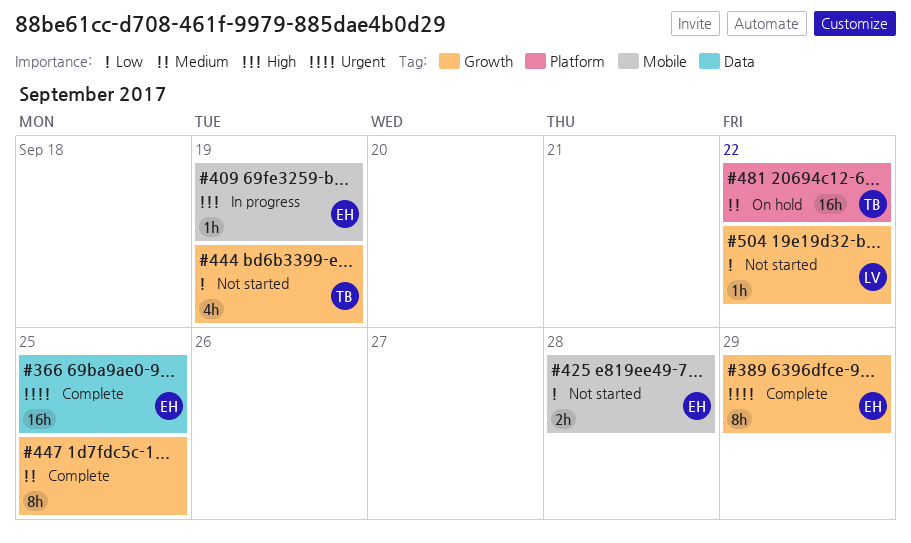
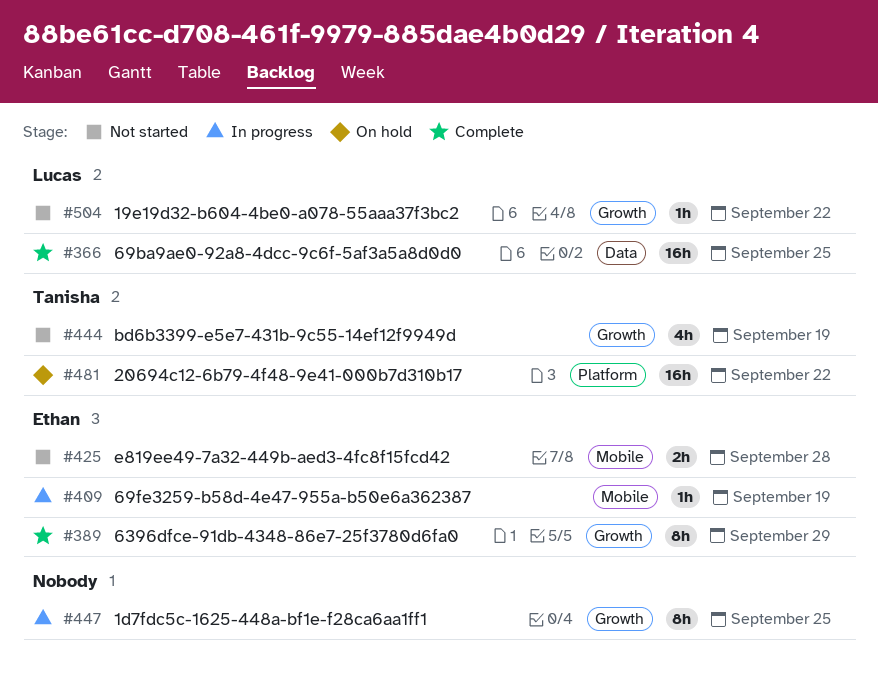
#366, owner: Ethan -> Lucas
#447, status: Complete -> In progress

